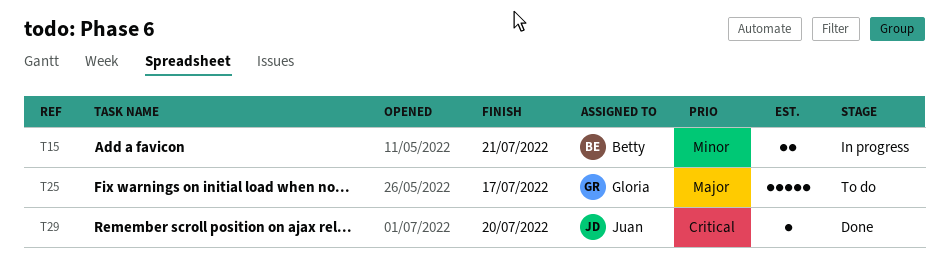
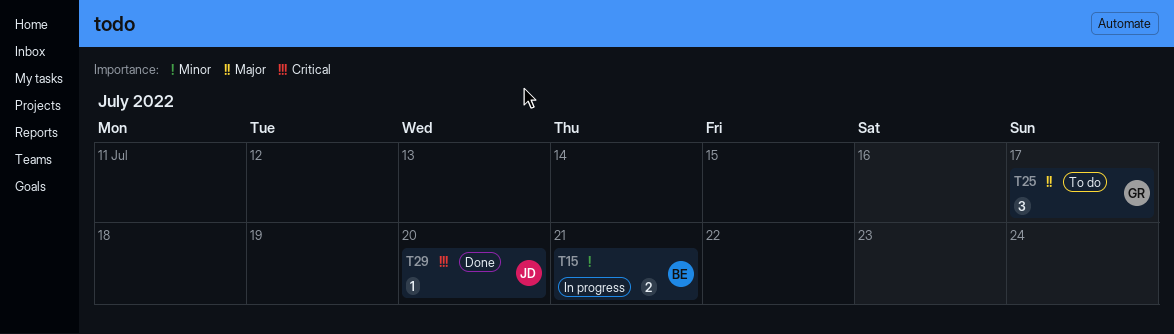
T25, estimate: 5 -> 3

